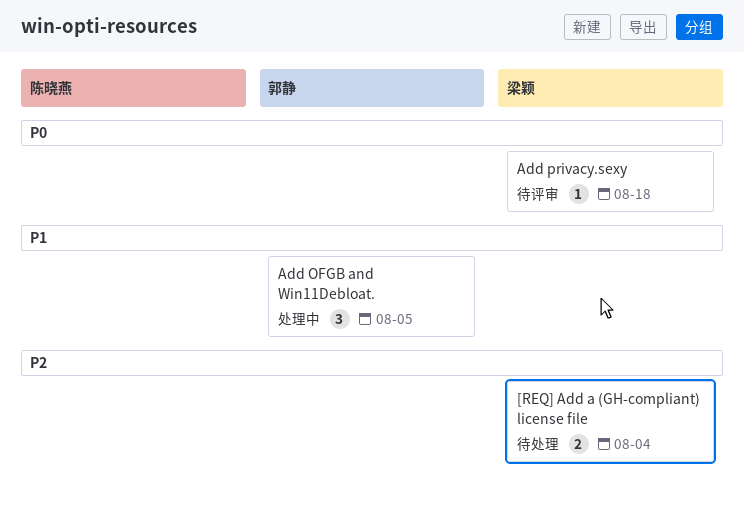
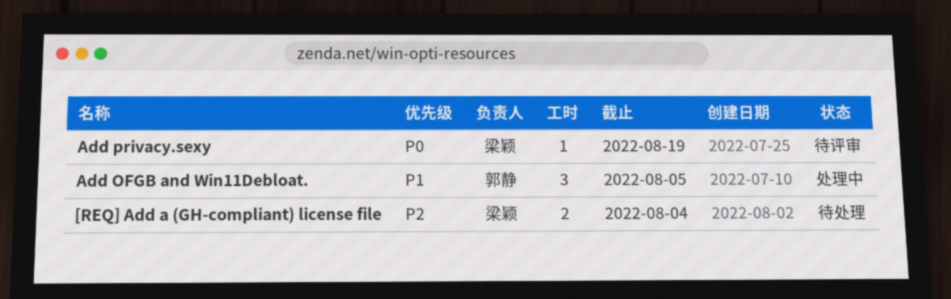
Add privacy.sexy, due: Aug 18 -> Aug 19

